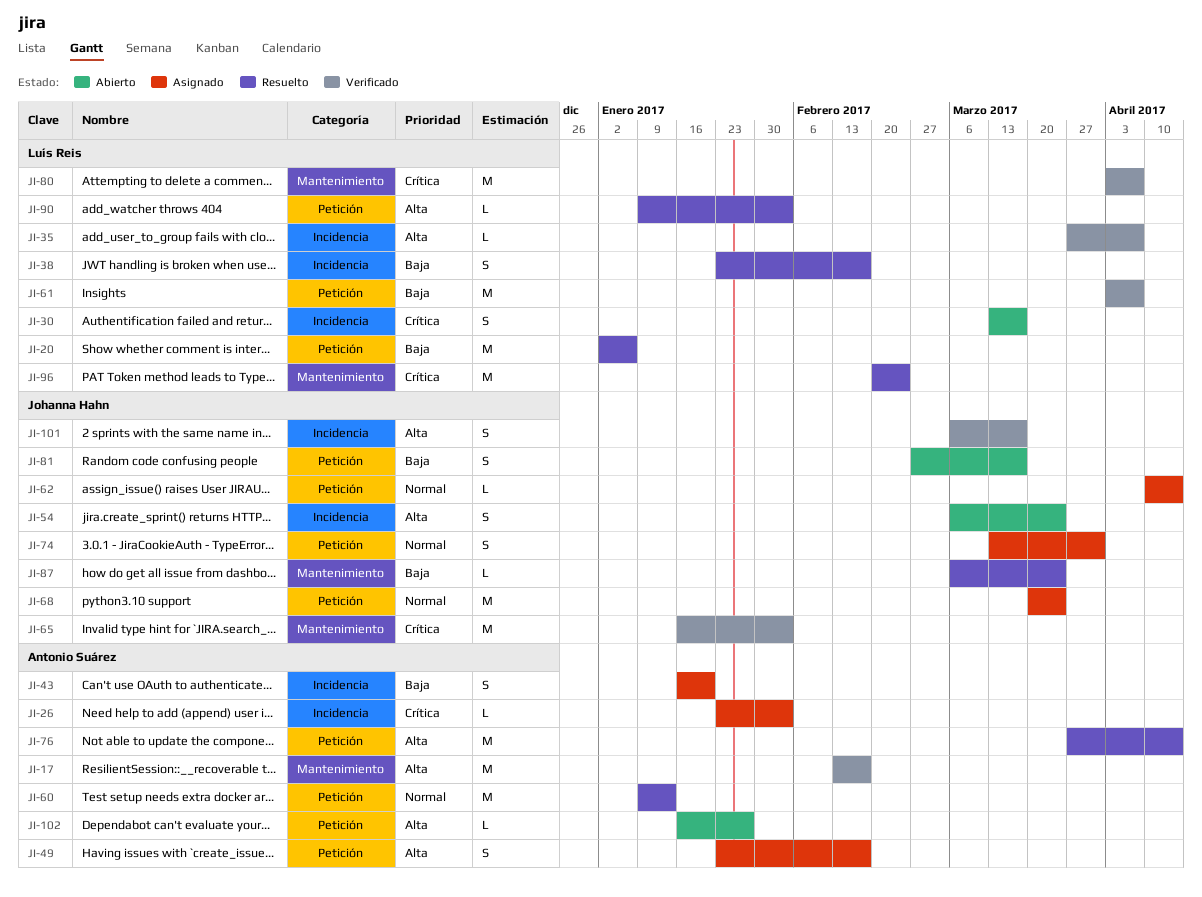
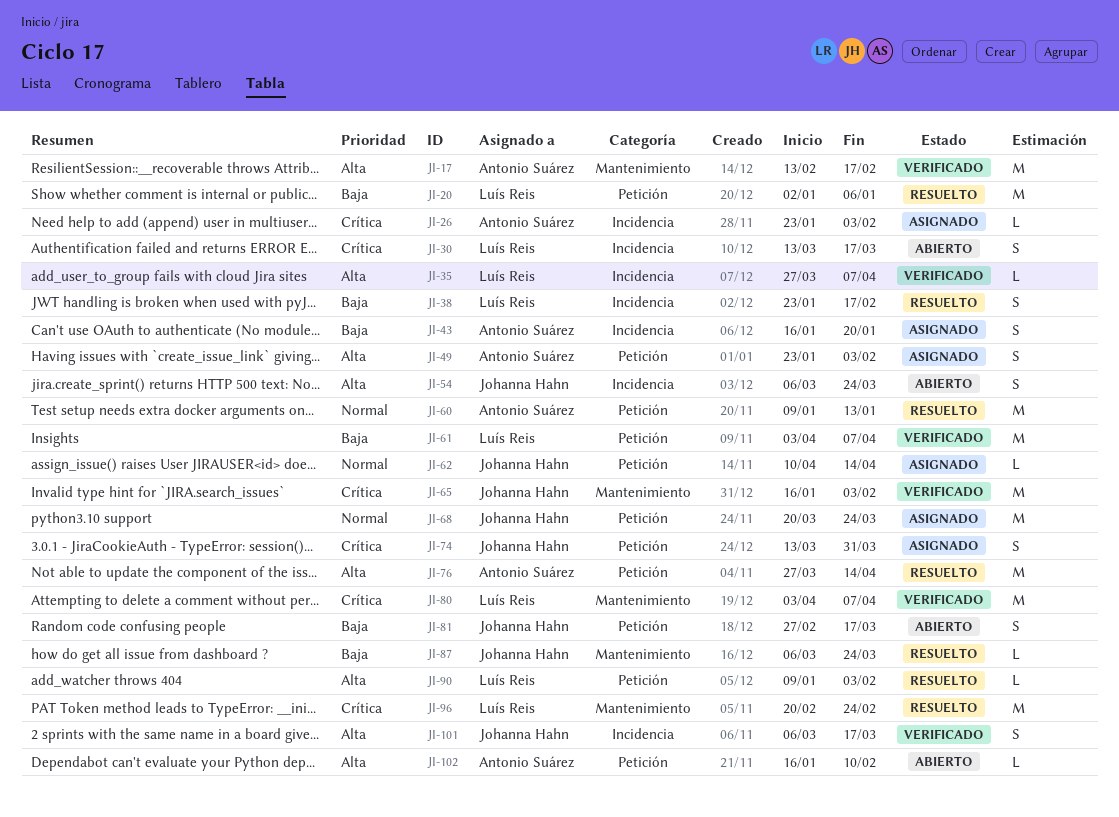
JI-49, due: Feb 17 -> Feb 3
JI-74, priority: Normal -> Crítica
JI-102, due: Jan 27 -> Feb 10

